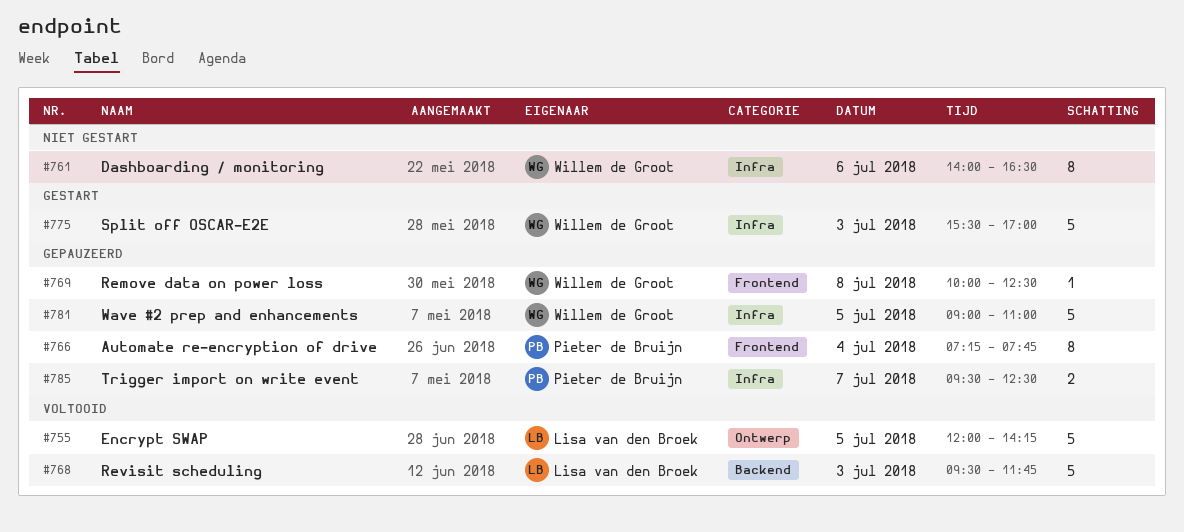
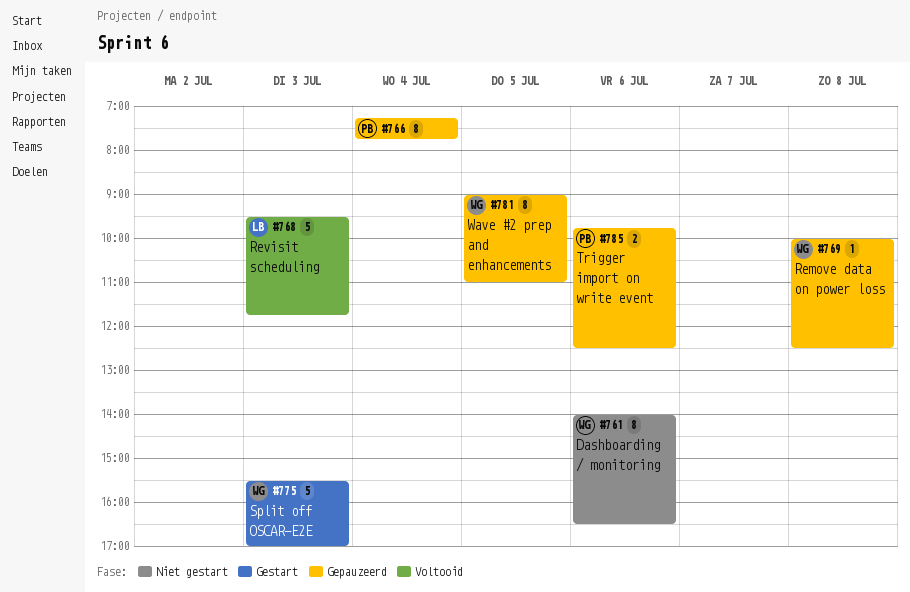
#755: present -> none
#781, estimate: 5 -> 8
#785, day: Jul 7 -> Jul 6
#785, begins: 09:30 -> 09:45

